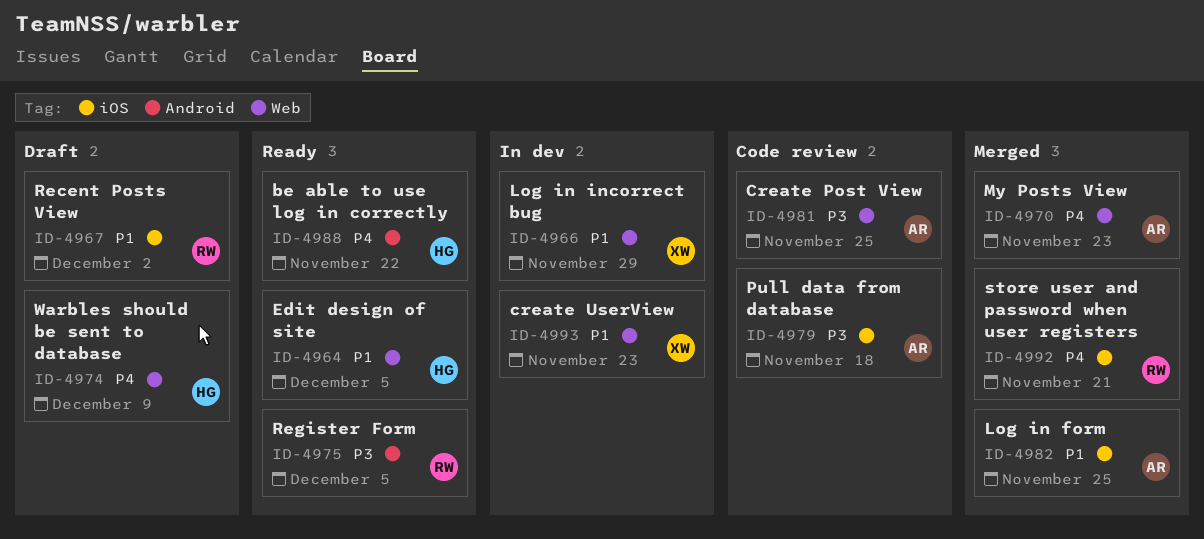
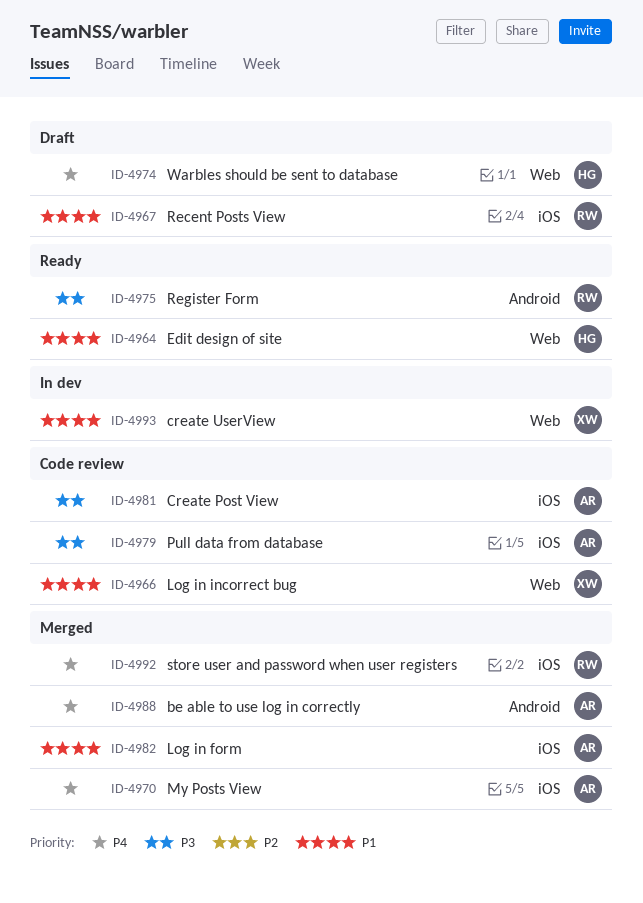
ID-4966, status: In dev -> Code review
ID-4970, label: Web -> iOS
ID-4981, label: Web -> iOS
ID-4988, status: Ready -> Merged
ID-4988, owner: HG -> AR

